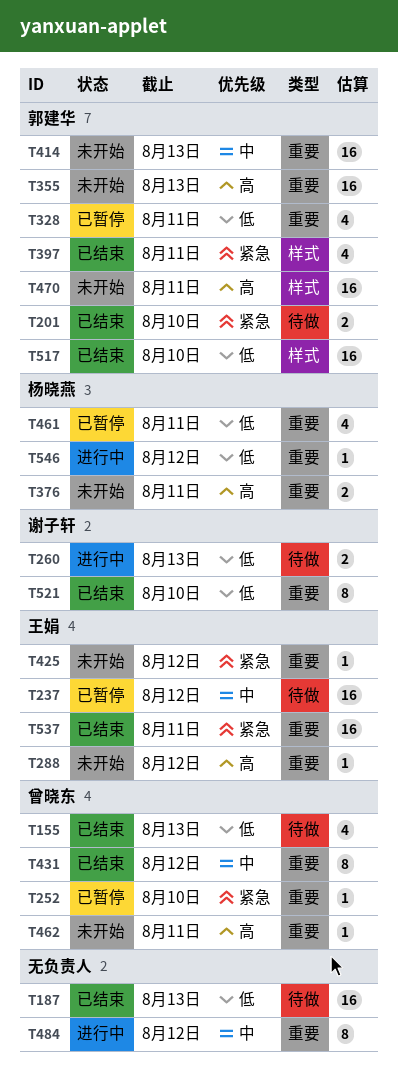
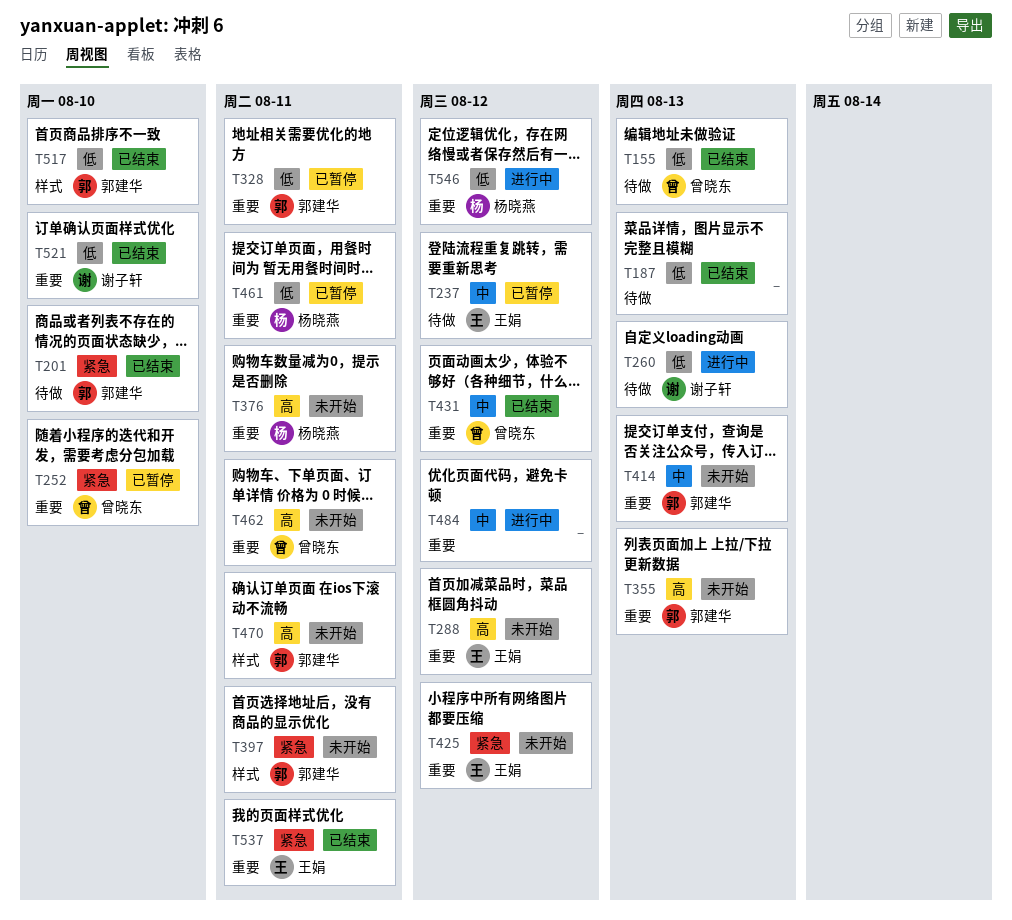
T397, status: 已结束 -> 未开始

